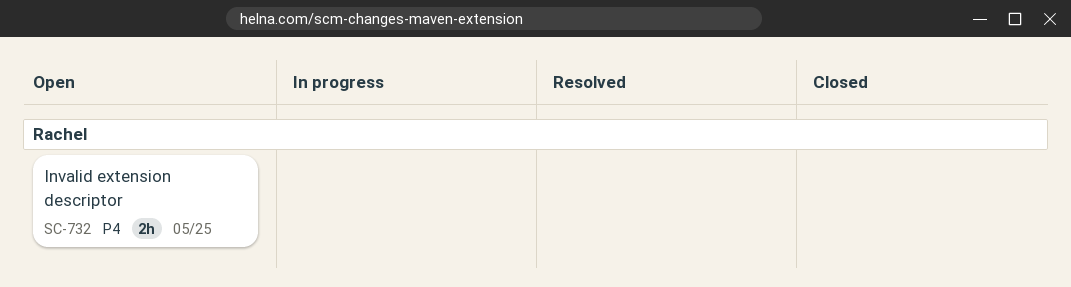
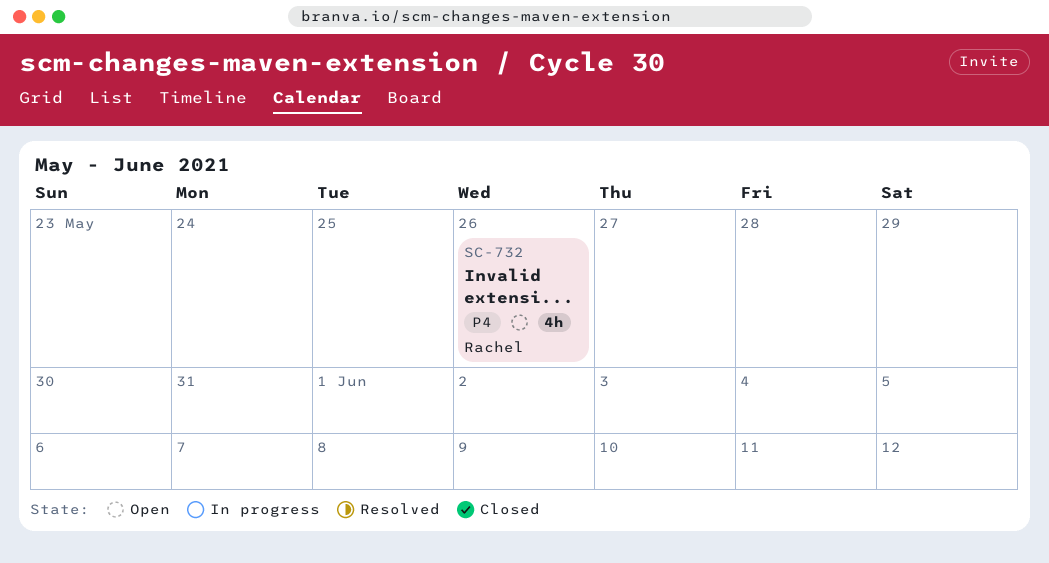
SC-732, estimate: 2h -> 4h
SC-732, due: May 25 -> May 26

